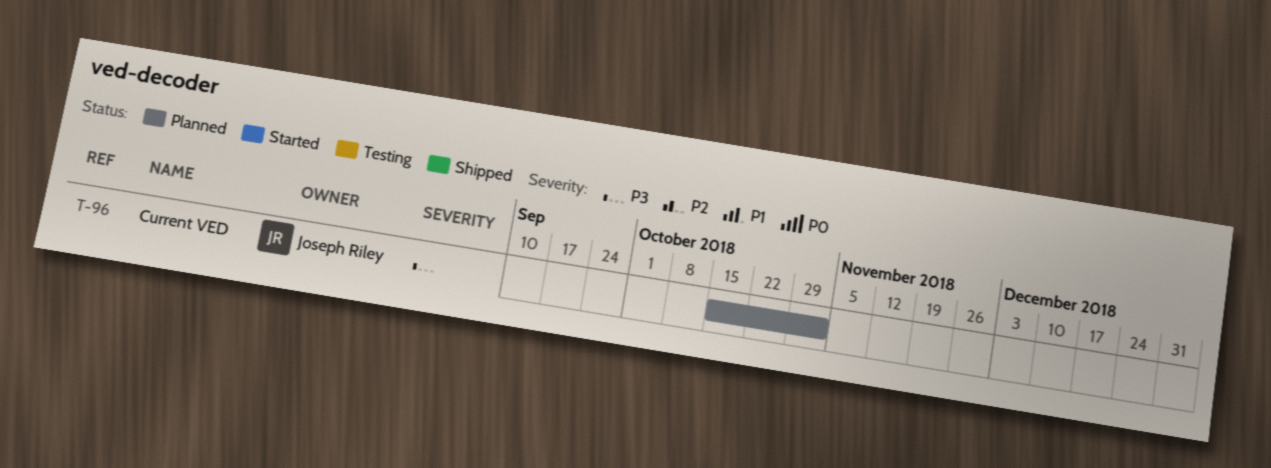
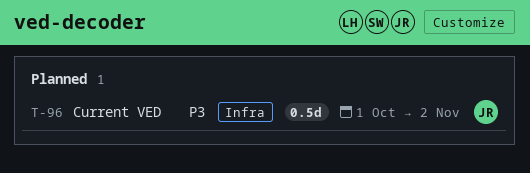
T-96, start: Oct 15 -> Oct 1

